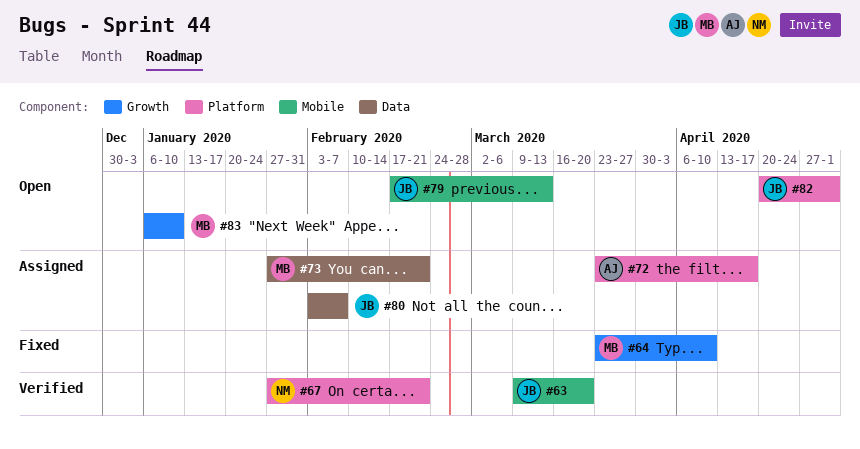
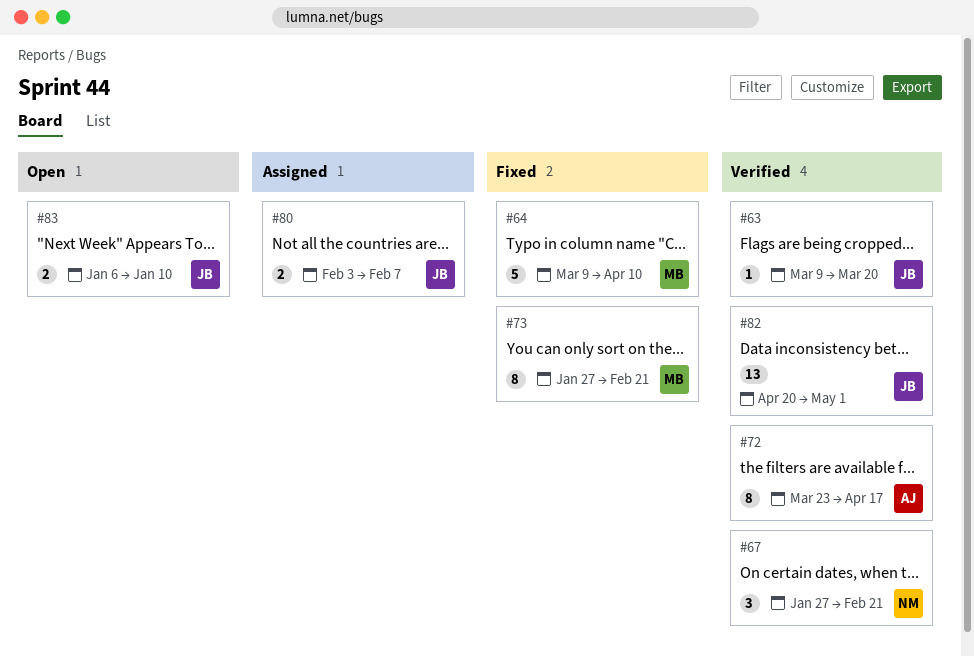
#64, start: Mar 23 -> Mar 9
#72, status: Assigned -> Verified
#73, status: Assigned -> Fixed
#79: present -> none
#82, status: Open -> Verified
#83, owner: MB -> JB

